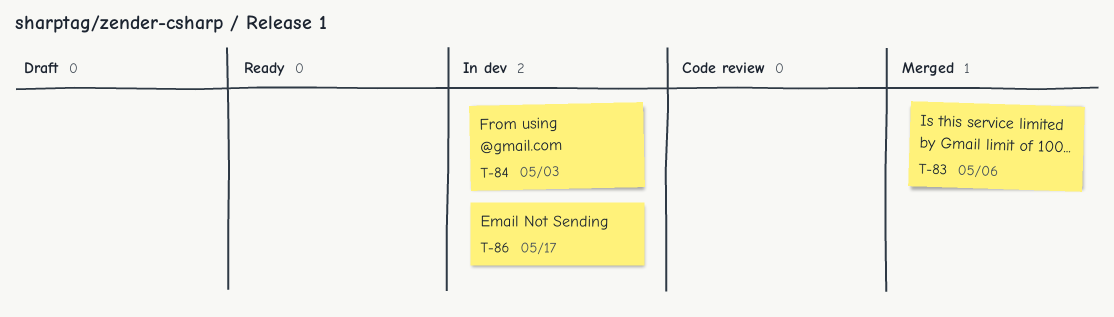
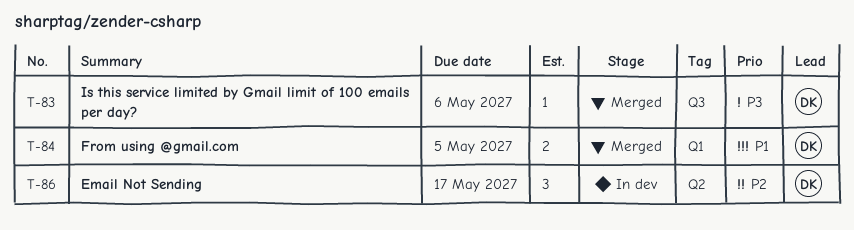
T-84, status: In dev -> Merged
T-84, due: May 3 -> May 5

